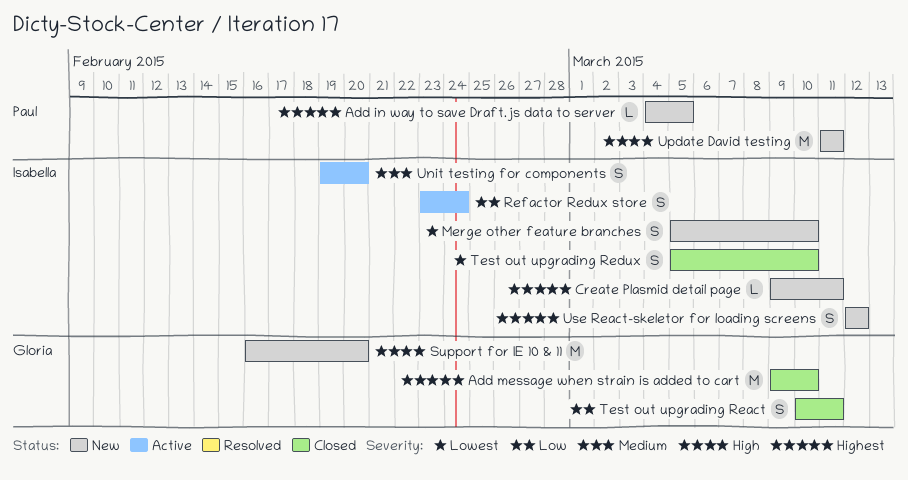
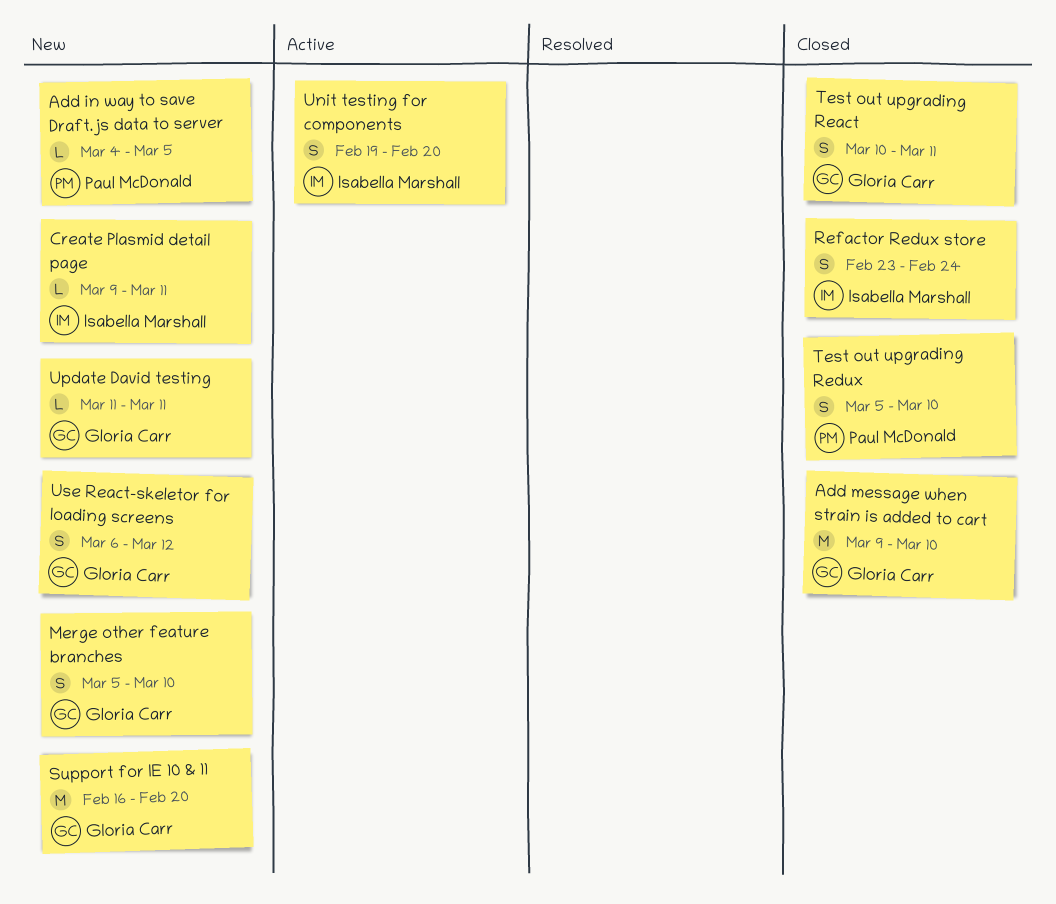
Merge other feature branches, owner: Isabella Marshall -> Gloria Carr
Refactor Redux store, status: Active -> Closed
Test out upgrading Redux, owner: Isabella Marshall -> Paul McDonald
Update David testing, owner: Paul McDonald -> Gloria Carr
Update David testing, estimate: M -> L
Use React-skeletor for loading screens, owner: Isabella Marshall -> Gloria Carr
Use React-skeletor for loading screens, start: Mar 12 -> Mar 6

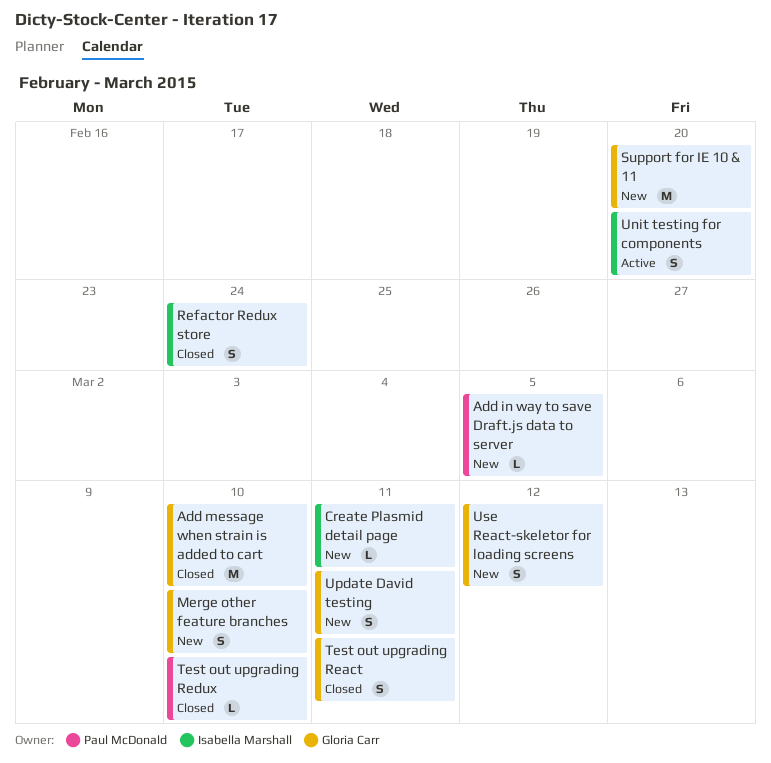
Test out upgrading Redux, estimate: S -> L
Update David testing, estimate: L -> S

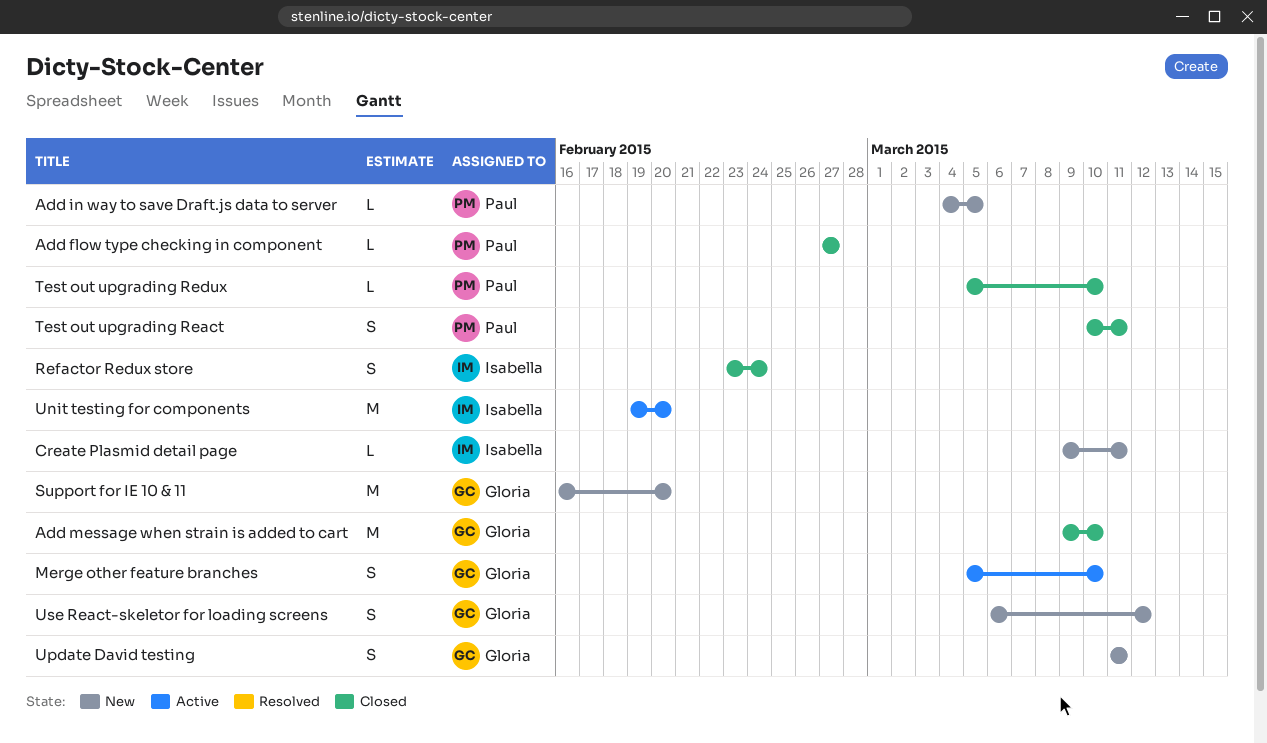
Add flow type checking in component: none -> present
Merge other feature branches, status: New -> Active
Test out upgrading React, owner: Gloria Carr -> Paul McDonald
Unit testing for components, estimate: S -> M

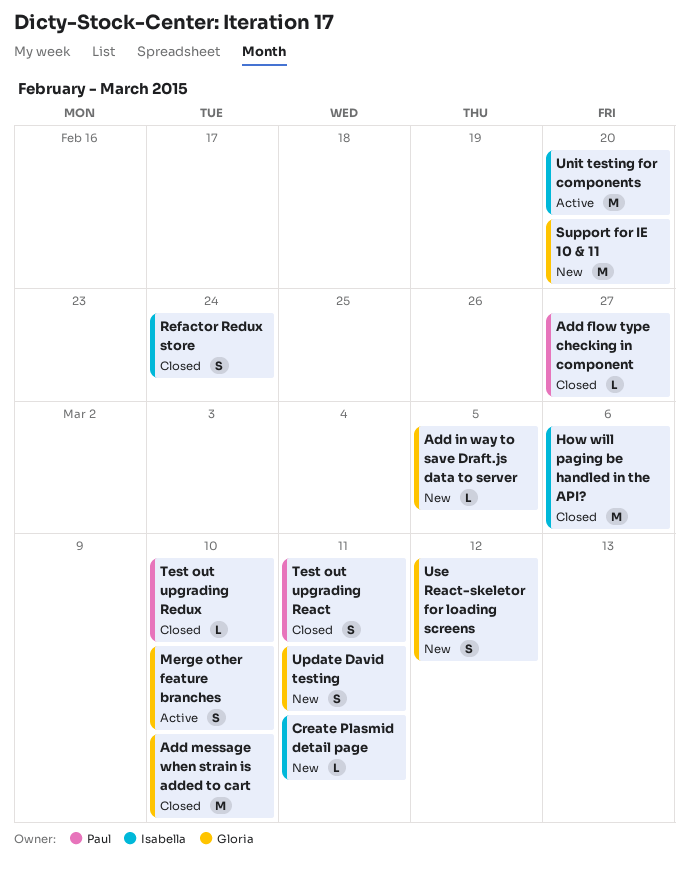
Add in way to save Draft.js data to server, owner: Paul -> Gloria
How will paging be handled in the API?: none -> present

